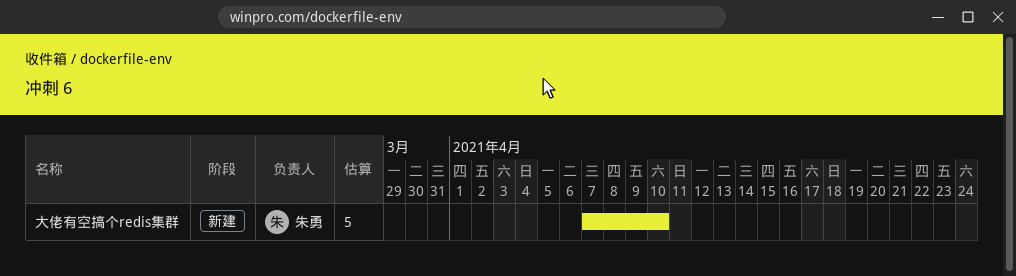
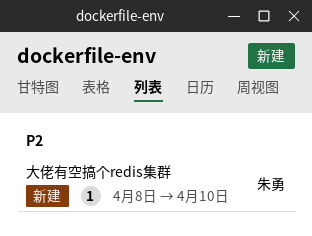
大佬有空搞个redis集群, estimate: 5 -> 1
大佬有空搞个redis集群, start: Apr 7 -> Apr 8

